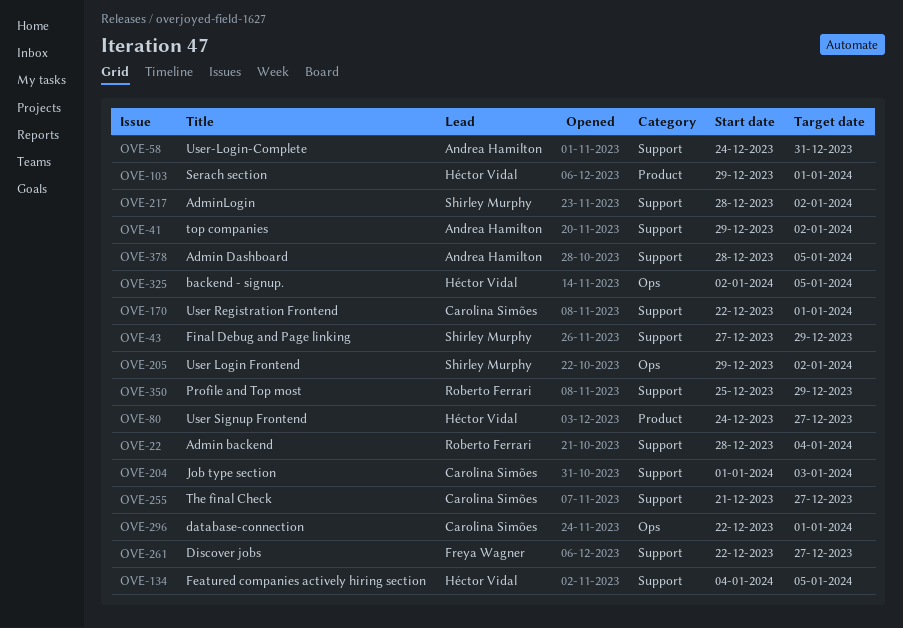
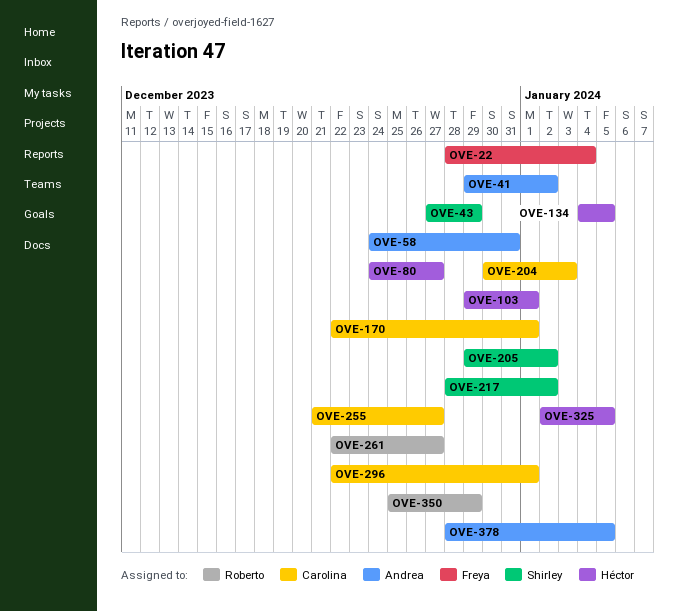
OVE-22, owner: Roberto Ferrari -> Freya Wagner
OVE-204, start: Jan 1 -> Dec 30
OVE-261, owner: Freya Wagner -> Roberto Ferrari

